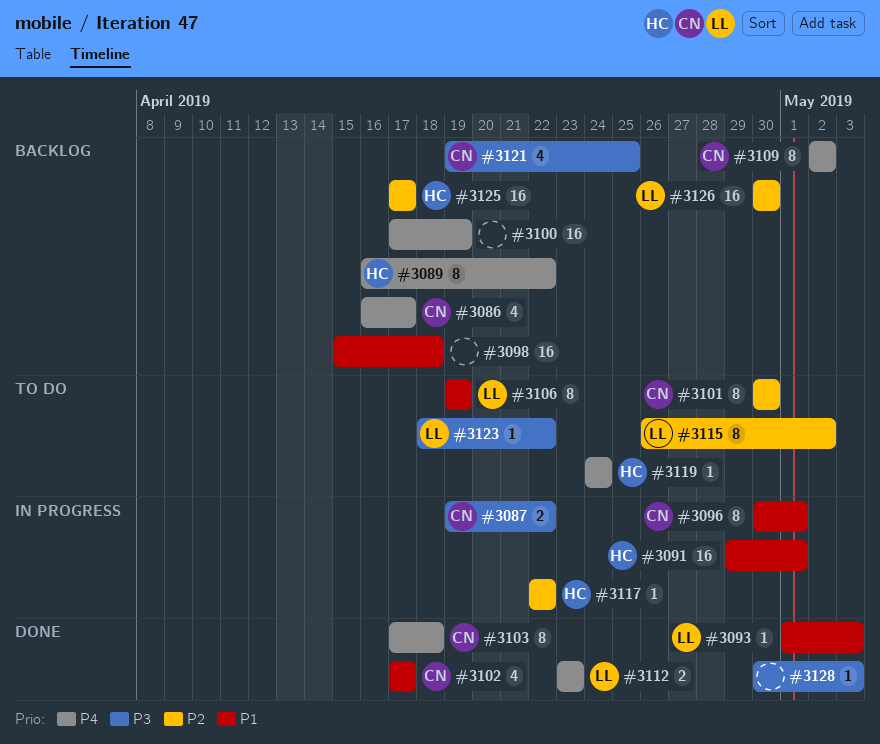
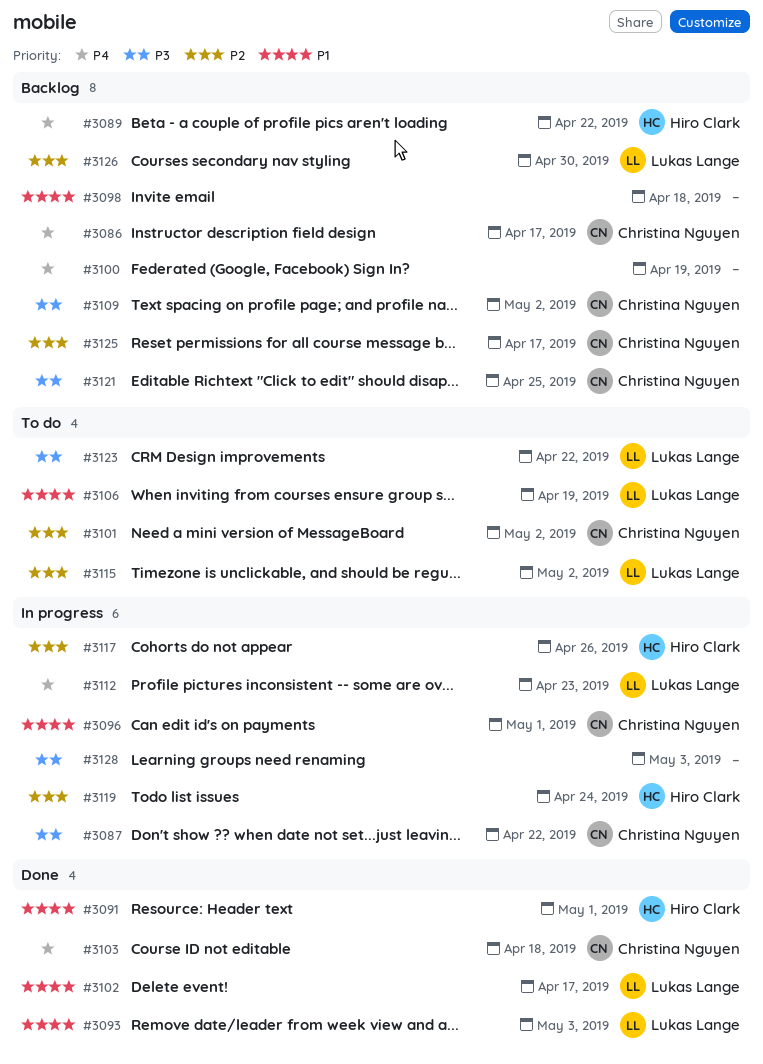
#3091, status: In progress -> Done
#3101, due: Apr 30 -> May 2
#3102, owner: Christina Nguyen -> Lukas Lange
#3109, priority: P4 -> P3
#3112, status: Done -> In progress
#3117, due: Apr 22 -> Apr 26
#3119, status: To do -> In progress
#3119, priority: P4 -> P2
#3125, owner: Hiro Clark -> Christina Nguyen
#3128, status: Done -> In progress

